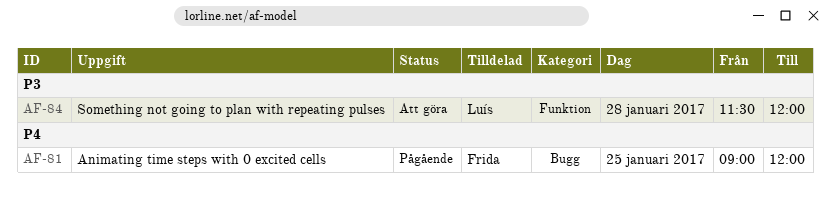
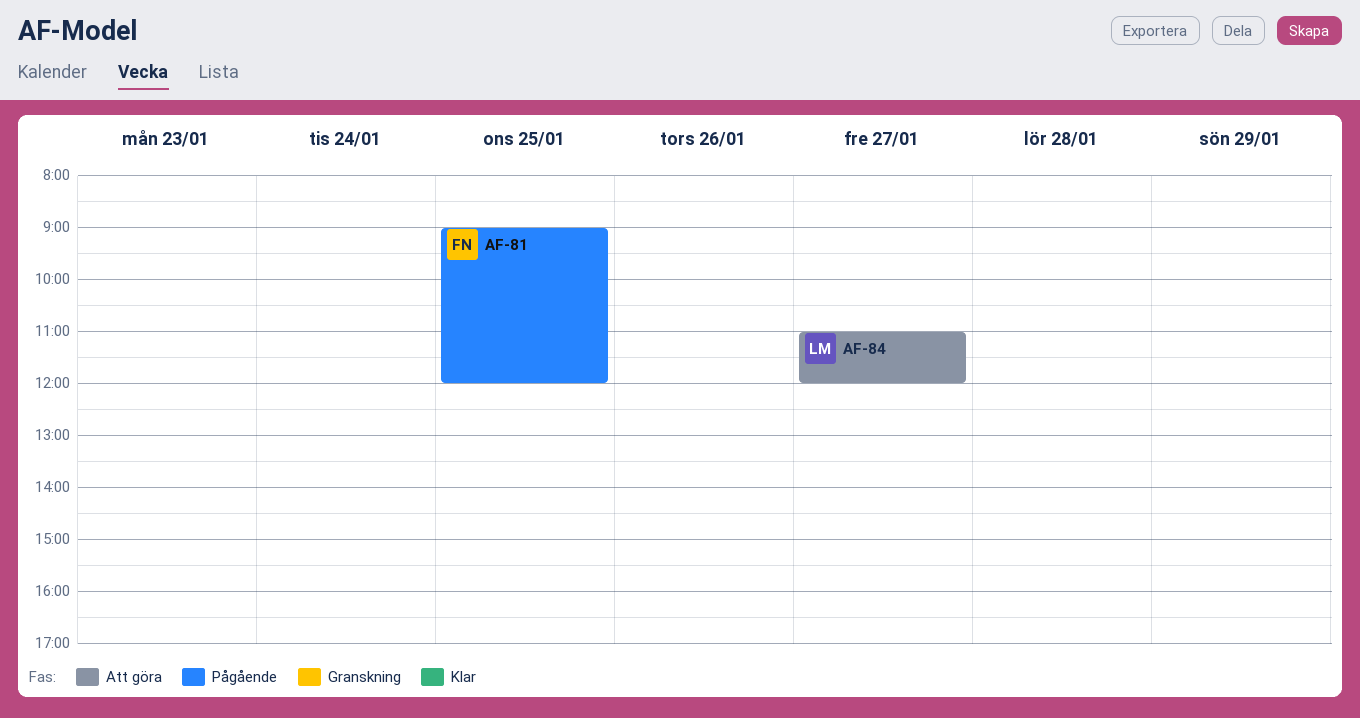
AF-84, day: Jan 28 -> Jan 27
AF-84, begins: 11:30 -> 11:00

